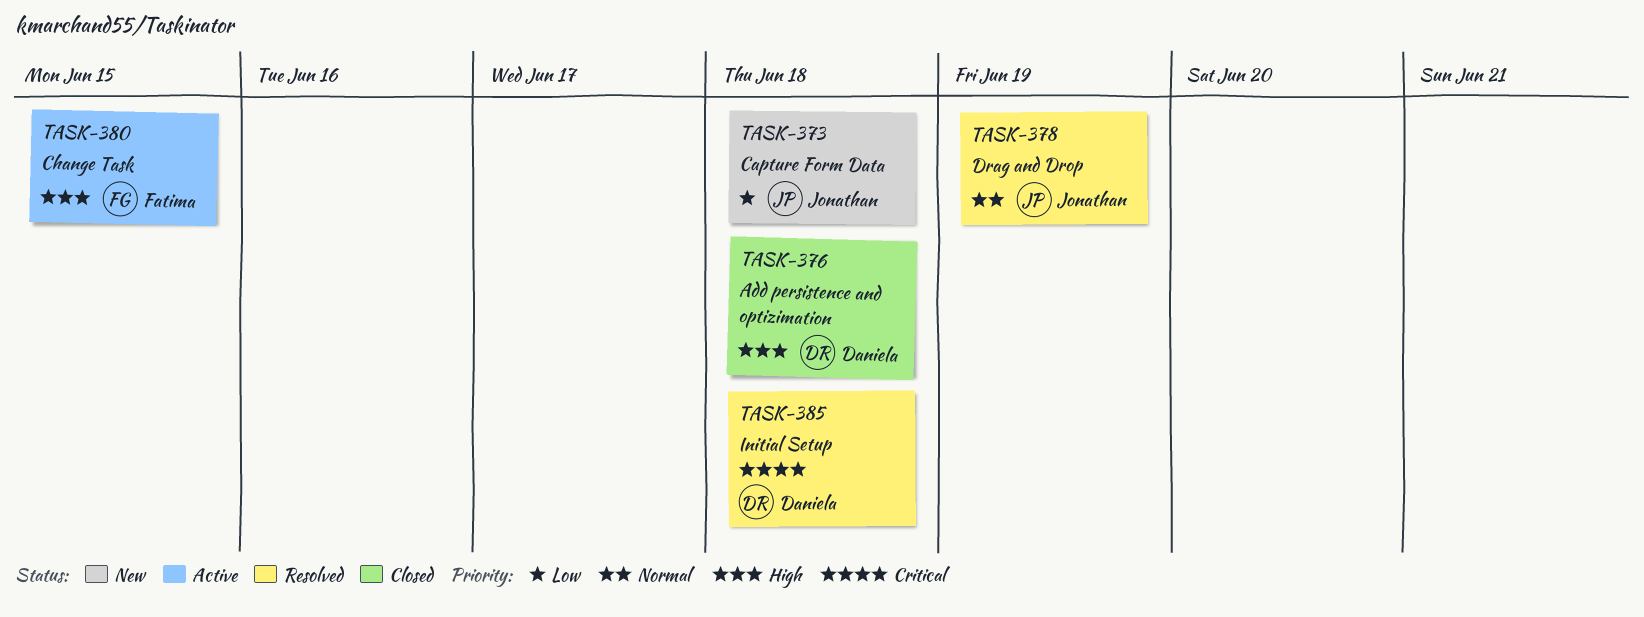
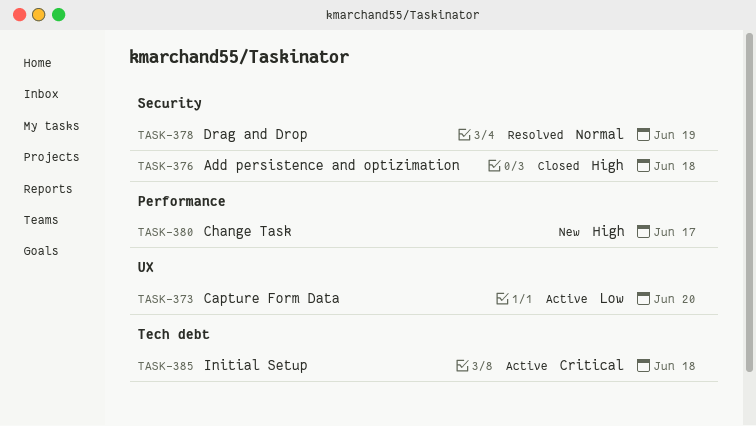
TASK-373, status: New -> Active
TASK-373, due: Jun 18 -> Jun 20
TASK-380, status: Active -> New
TASK-380, due: Jun 15 -> Jun 17
TASK-385, status: Resolved -> Active

